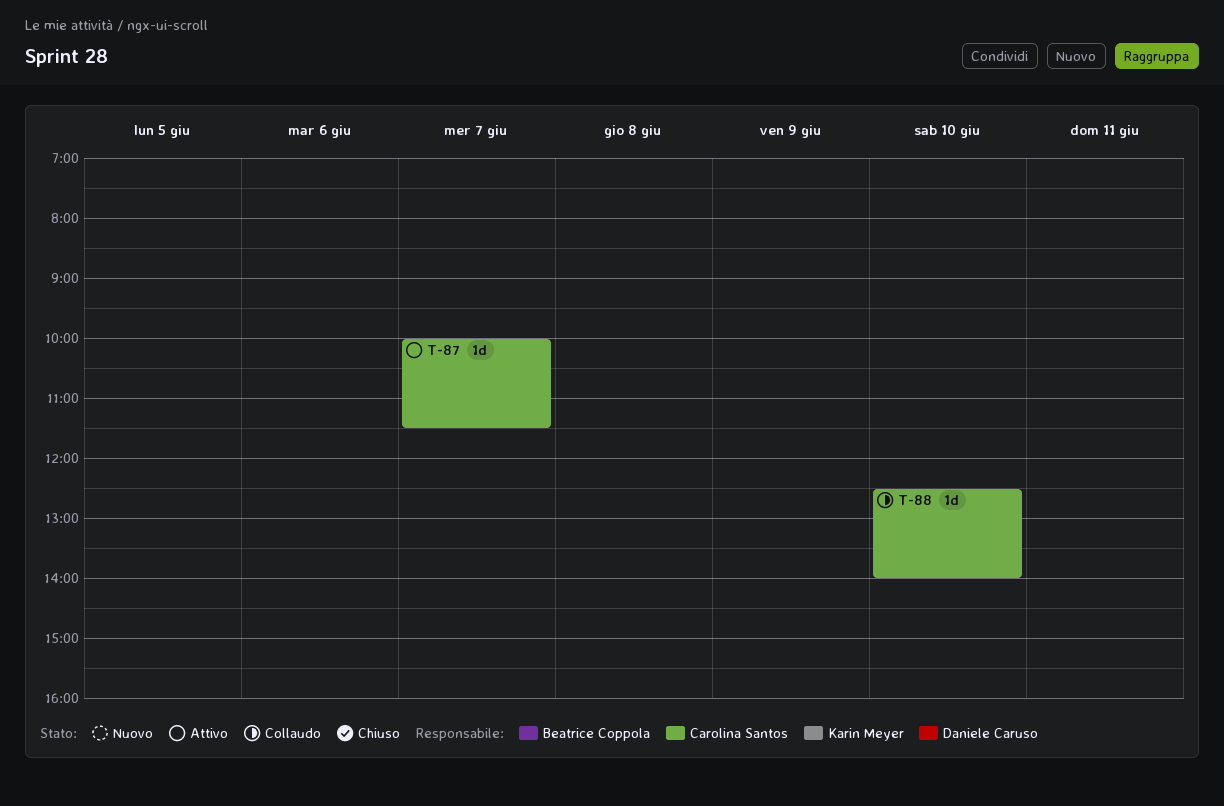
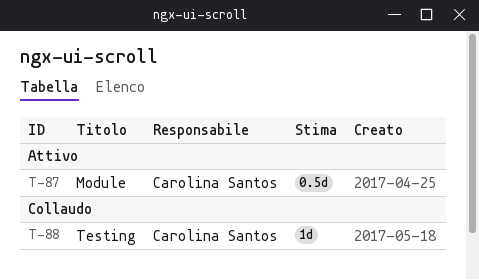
T-87, estimate: 1d -> 0.5d

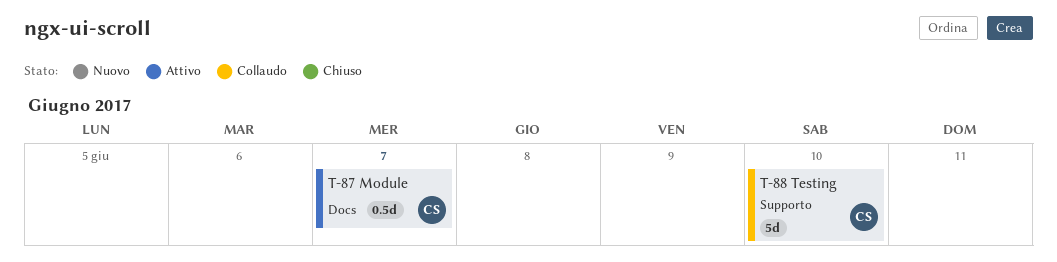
T-88, estimate: 1d -> 5d

